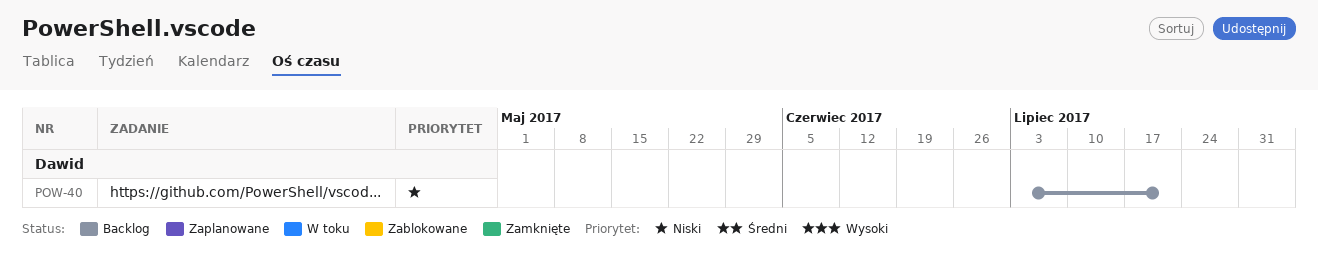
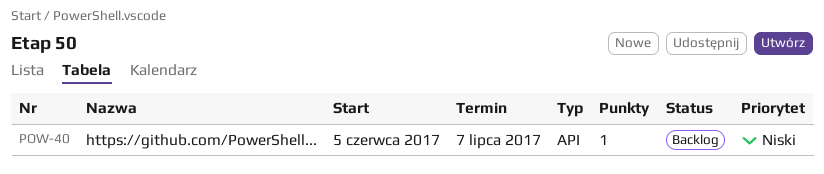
POW-40, start: Jul 3 -> Jun 5
POW-40, due: Jul 21 -> Jul 7

